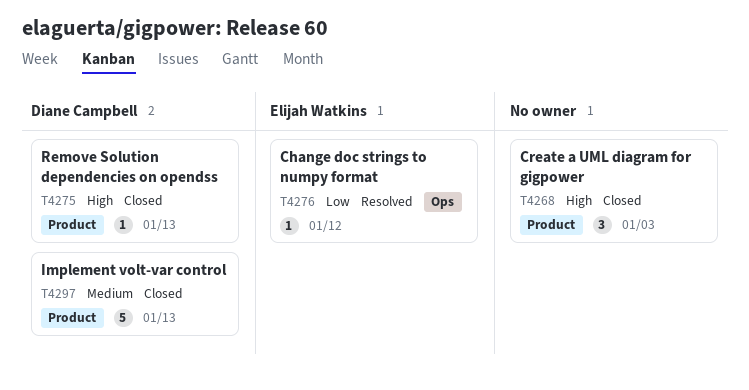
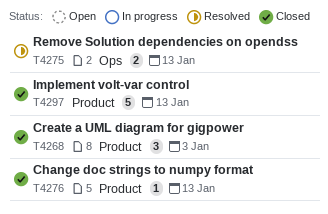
T4275, status: Closed -> Resolved
T4275, label: Product -> Ops
T4275, estimate: 1 -> 2
T4276, status: Resolved -> Closed
T4276, label: Ops -> Product
T4276, due: Jan 12 -> Jan 13

